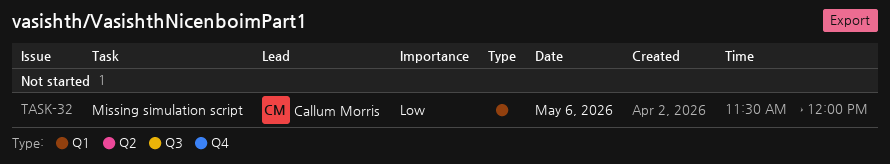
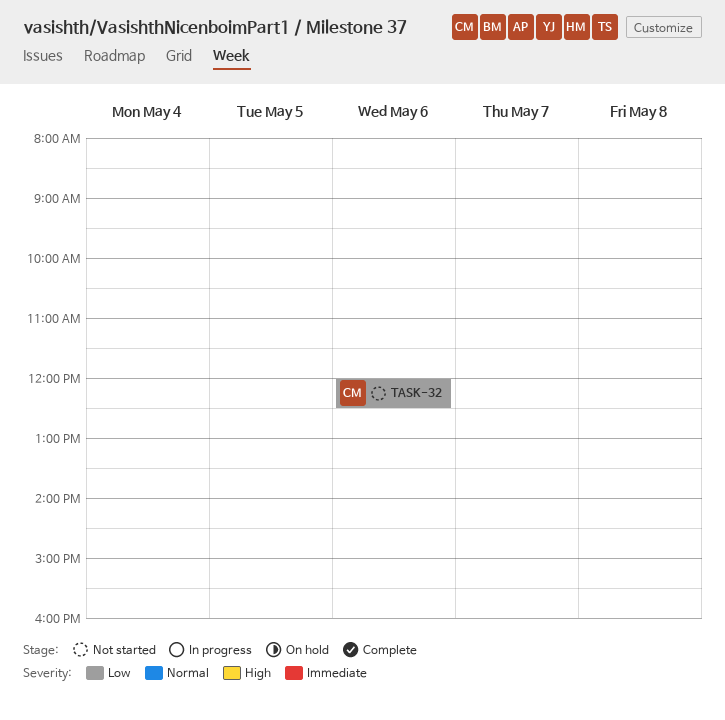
TASK-32, begins: 11:30 -> 12:00
TASK-32, ends: 12:00 -> 12:30

